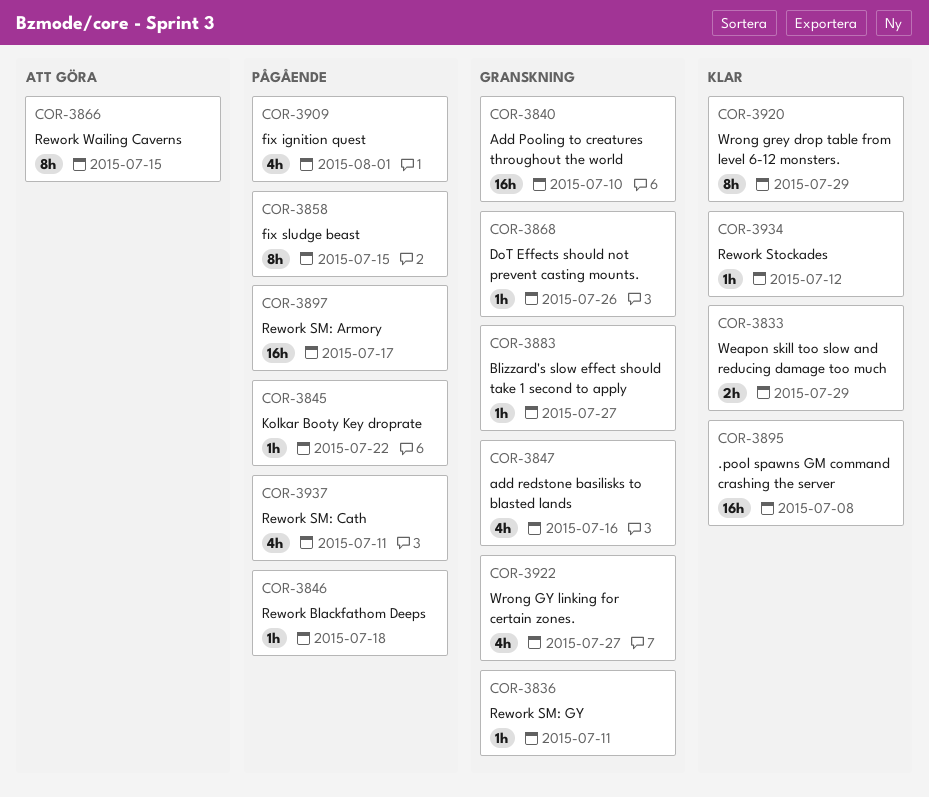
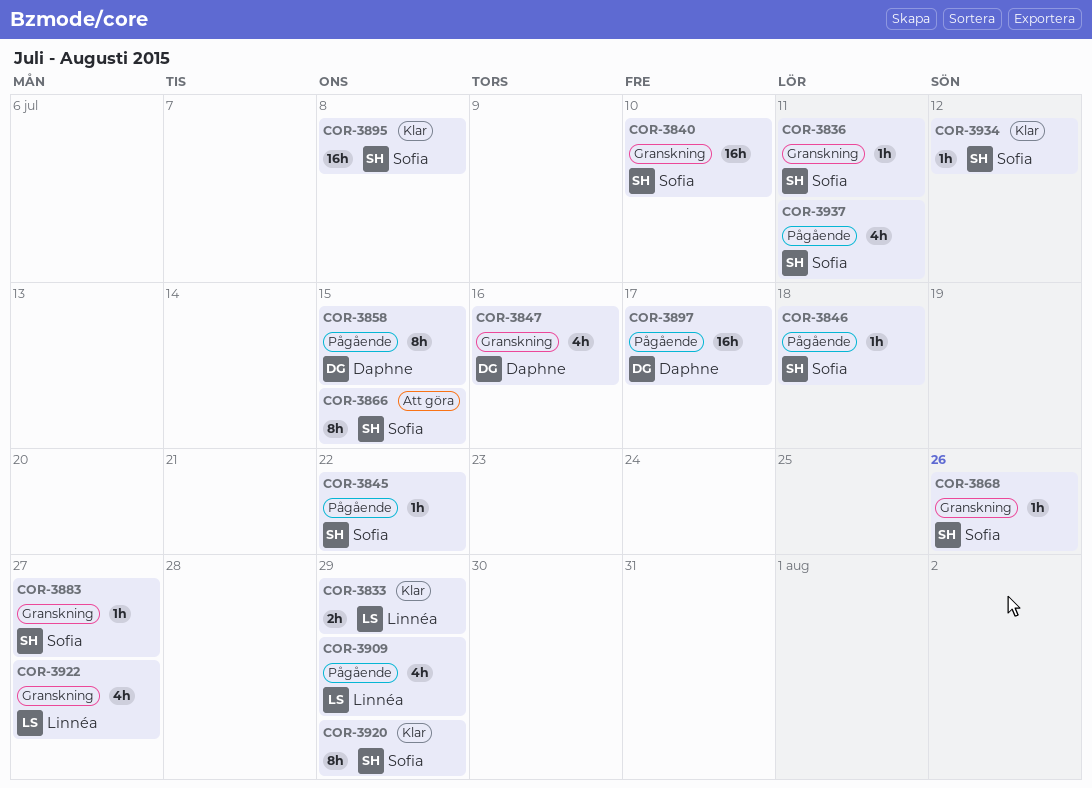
COR-3909, due: Aug 1 -> Jul 29

